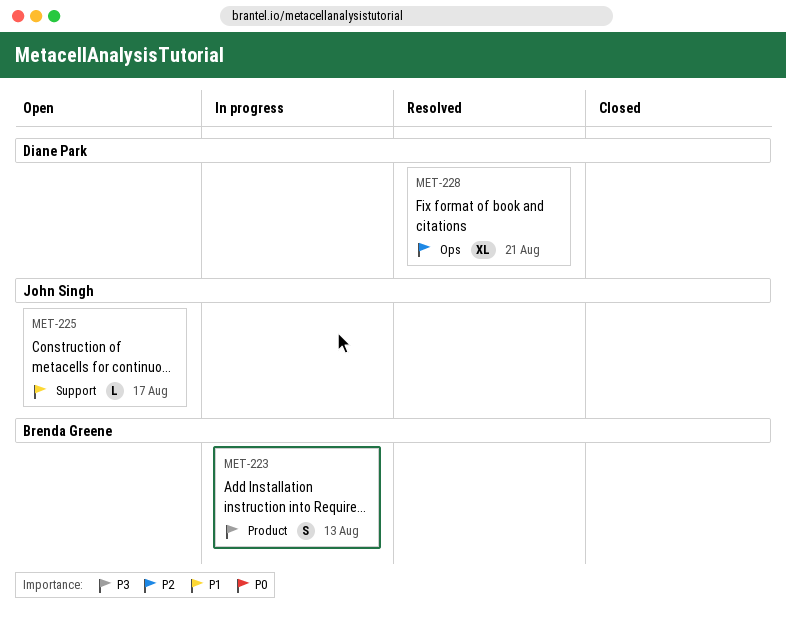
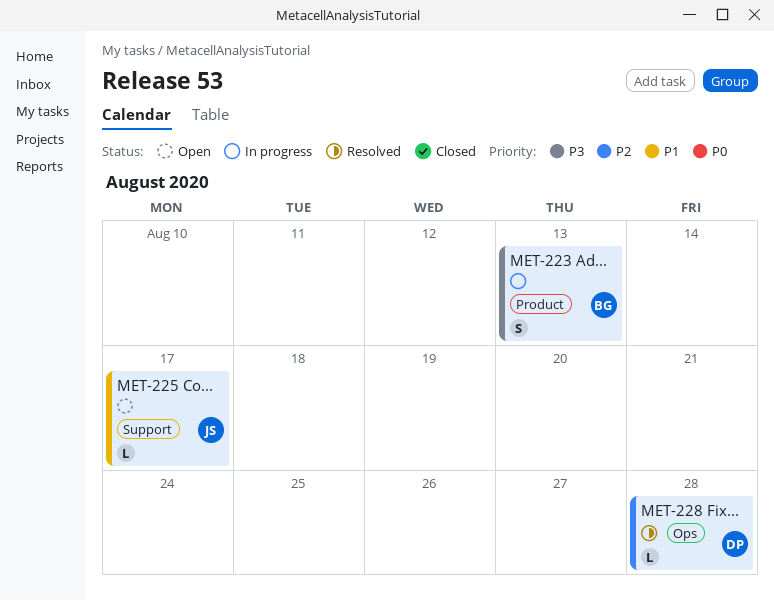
MET-228, estimate: XL -> L
MET-228, due: Aug 21 -> Aug 28

